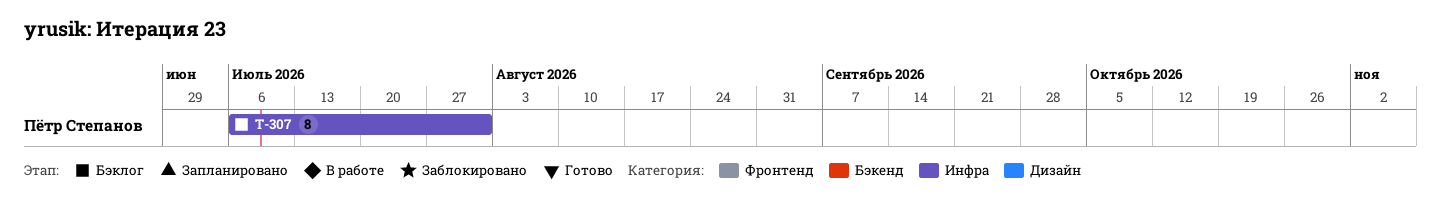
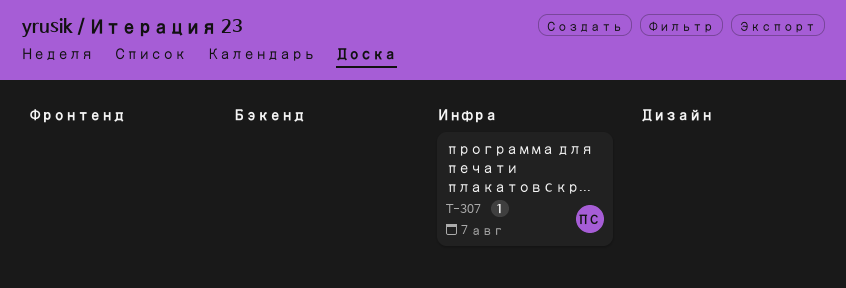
T-307, estimate: 8 -> 1
T-307, due: Jul 31 -> Aug 7

